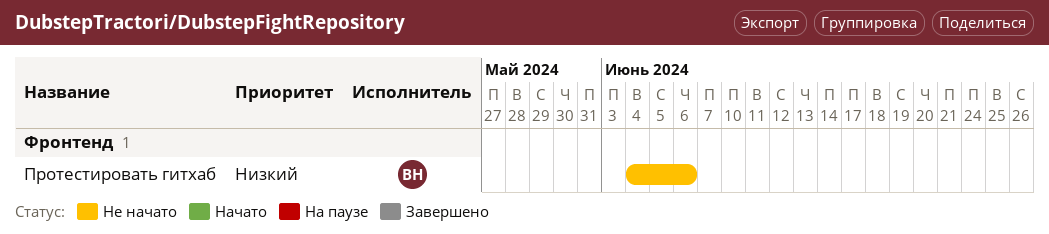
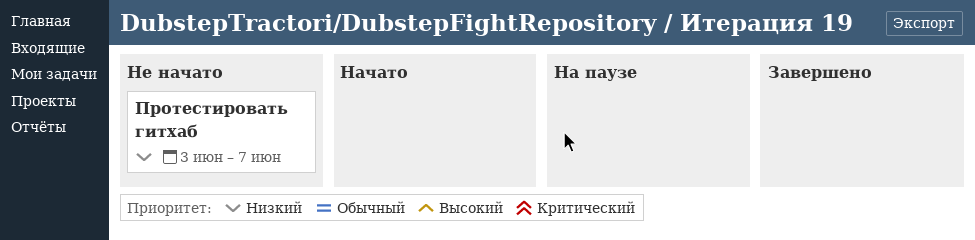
Протестировать гитхаб, start: Jun 4 -> Jun 3
Протестировать гитхаб, due: Jun 6 -> Jun 7

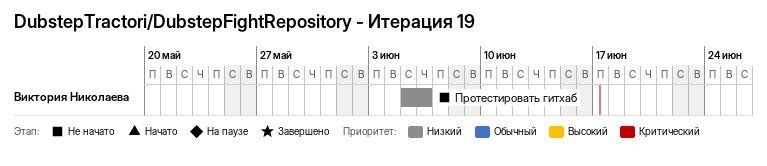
Протестировать гитхаб, start: Jun 3 -> Jun 5
Протестировать гитхаб, due: Jun 7 -> Jun 6

